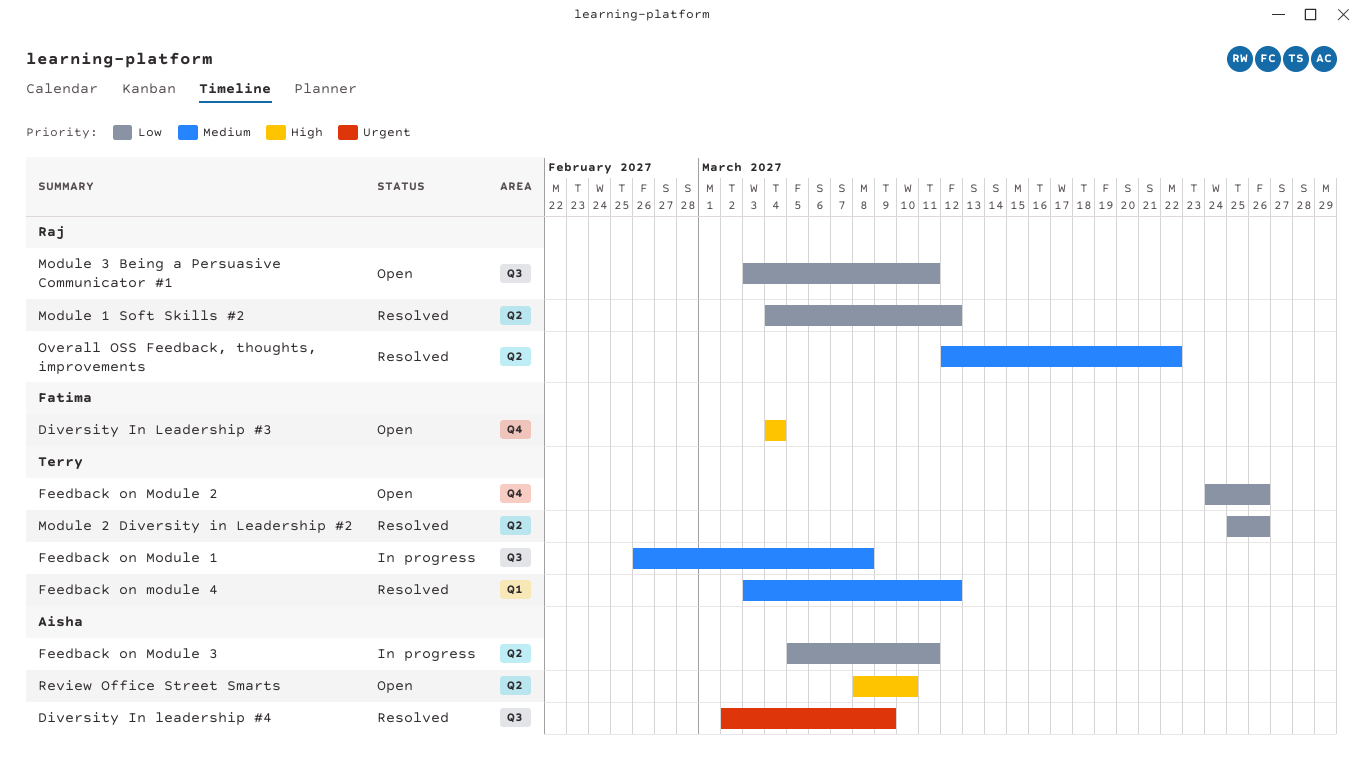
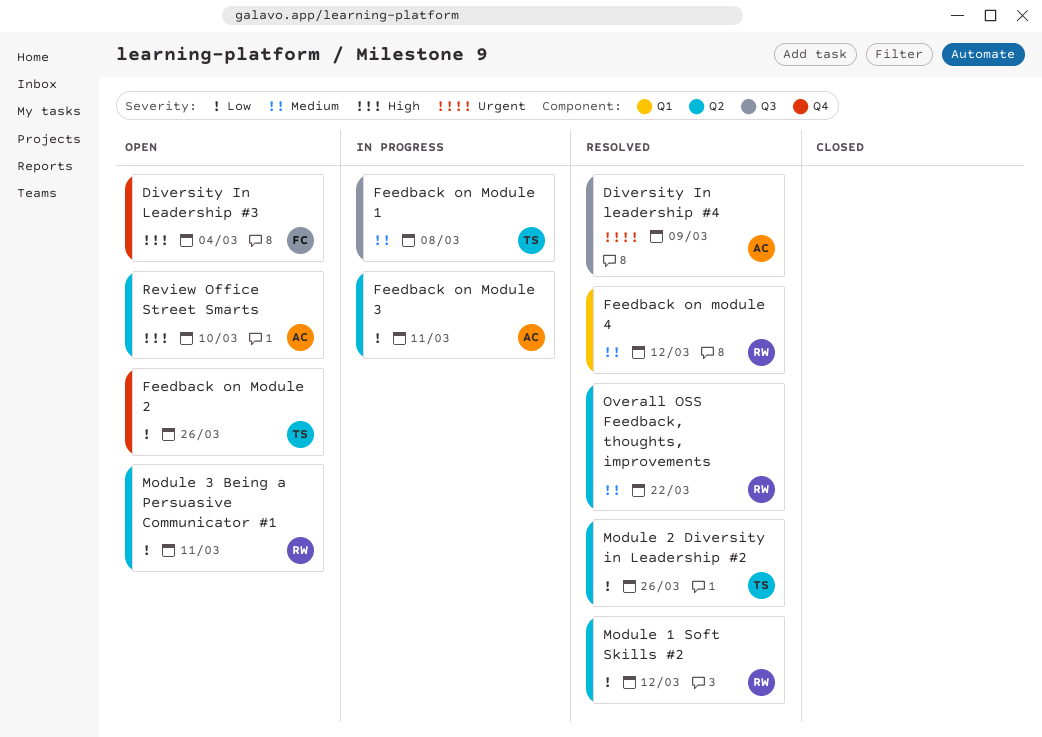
Feedback on module 4, owner: Terry -> Raj
Module 3 Being a Persuasive Communicator #1, label: Q3 -> Q2

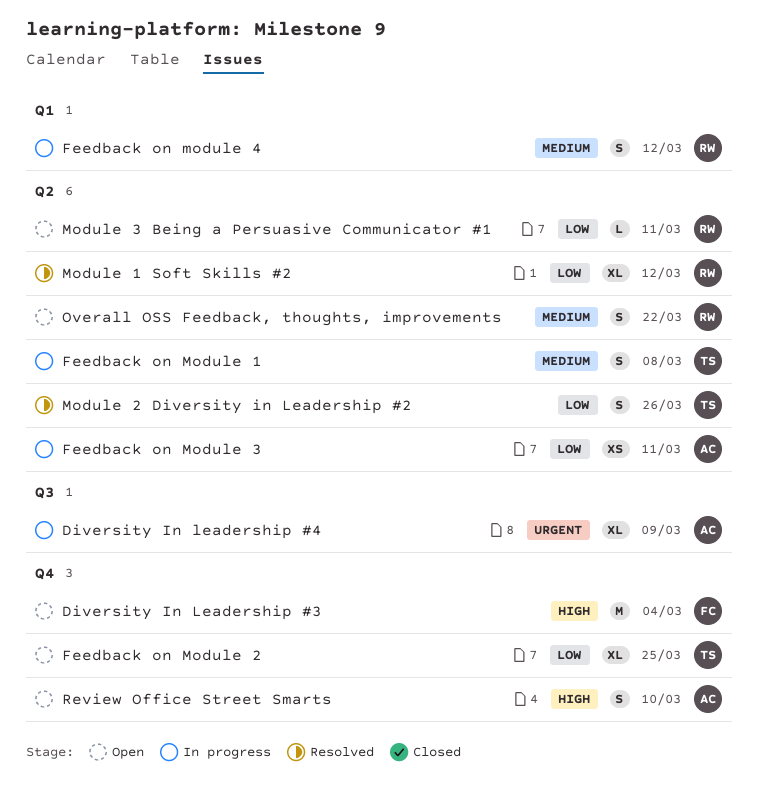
Diversity In leadership #4, status: Resolved -> In progress
Feedback on Module 1, label: Q3 -> Q2
Feedback on Module 2, due: Mar 26 -> Mar 25
Feedback on module 4, status: Resolved -> In progress
Overall OSS Feedback, thoughts, improvements, status: Resolved -> Open
Review Office Street Smarts, label: Q2 -> Q4

